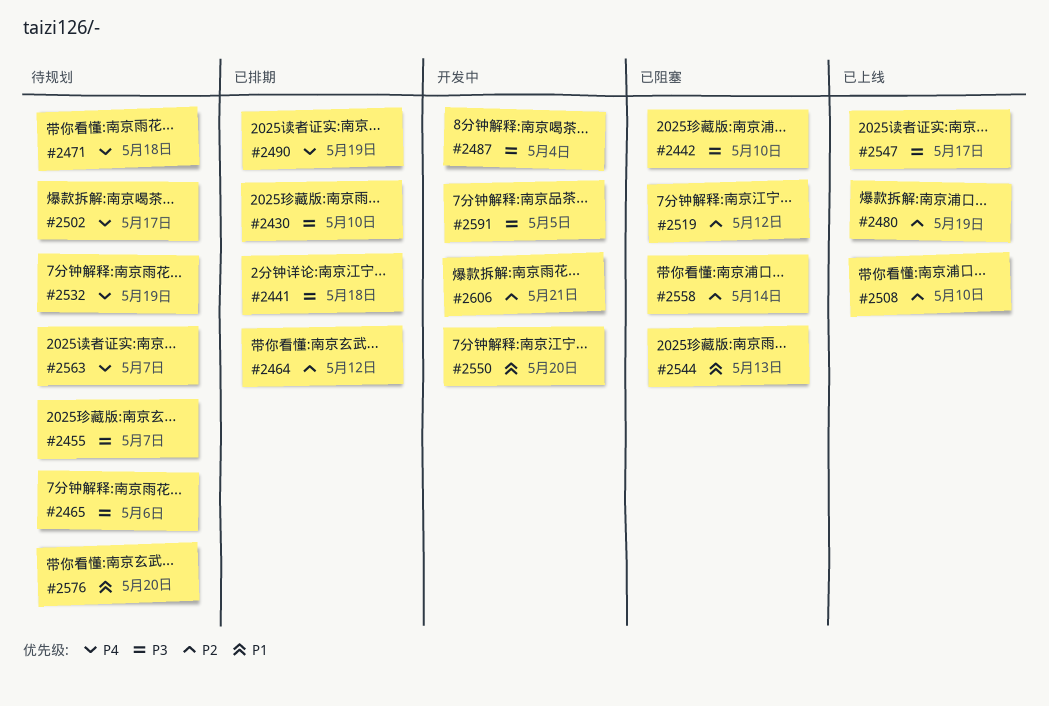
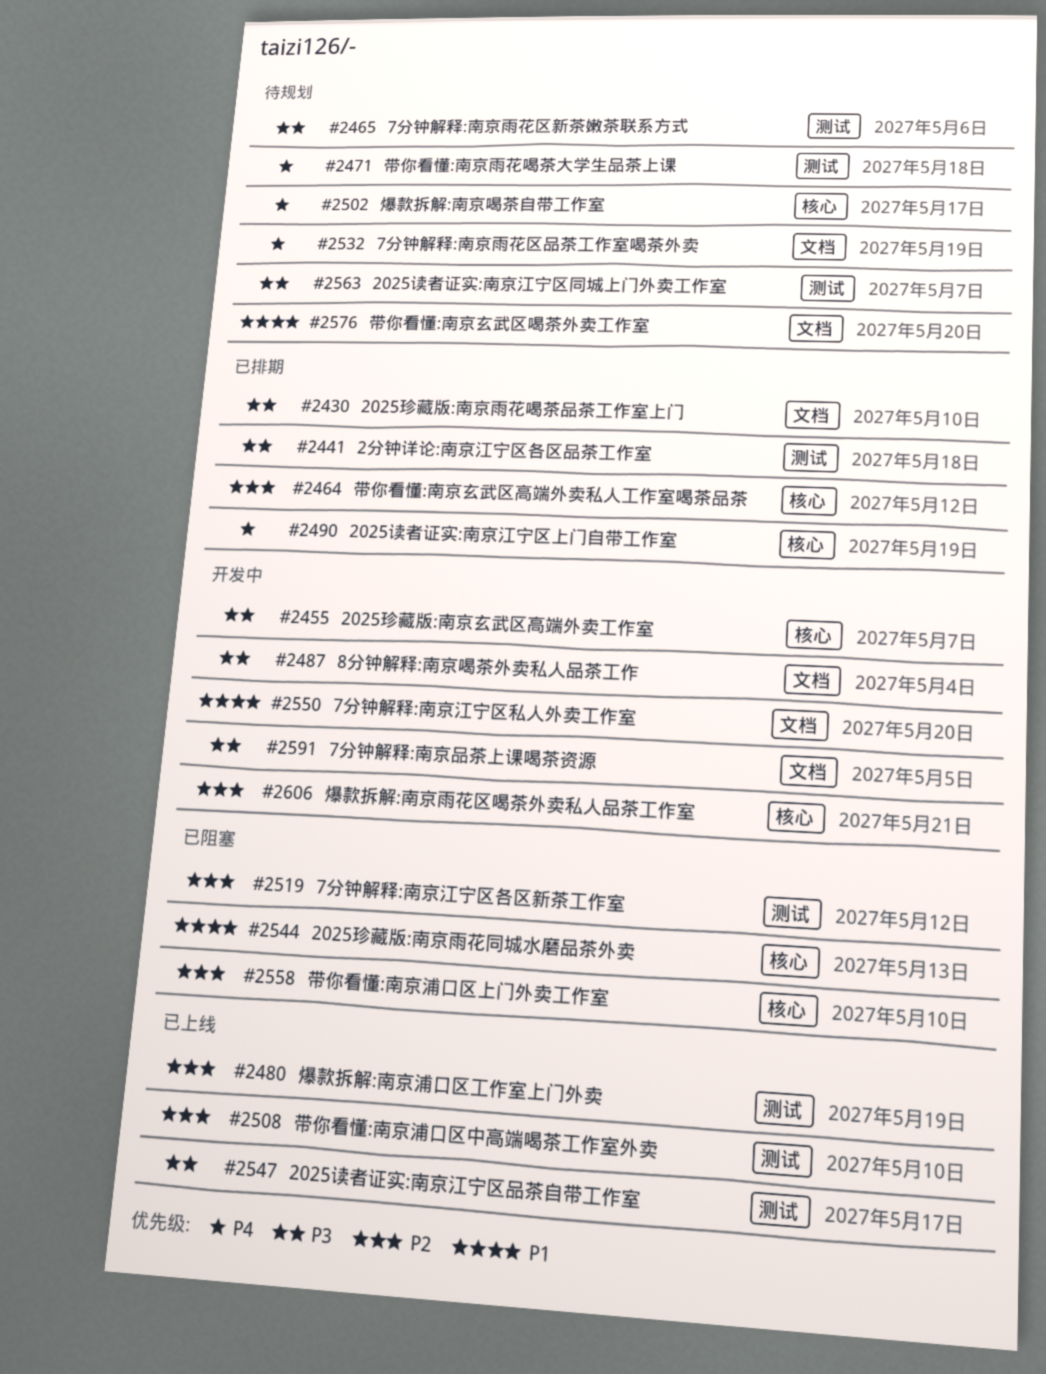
#2442: present -> none
#2455, status: 待规划 -> 开发中
#2558, due: May 14 -> May 10
#2563, priority: P4 -> P3

